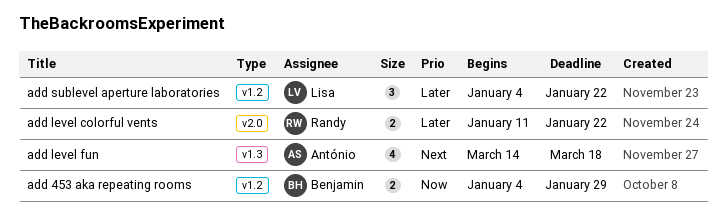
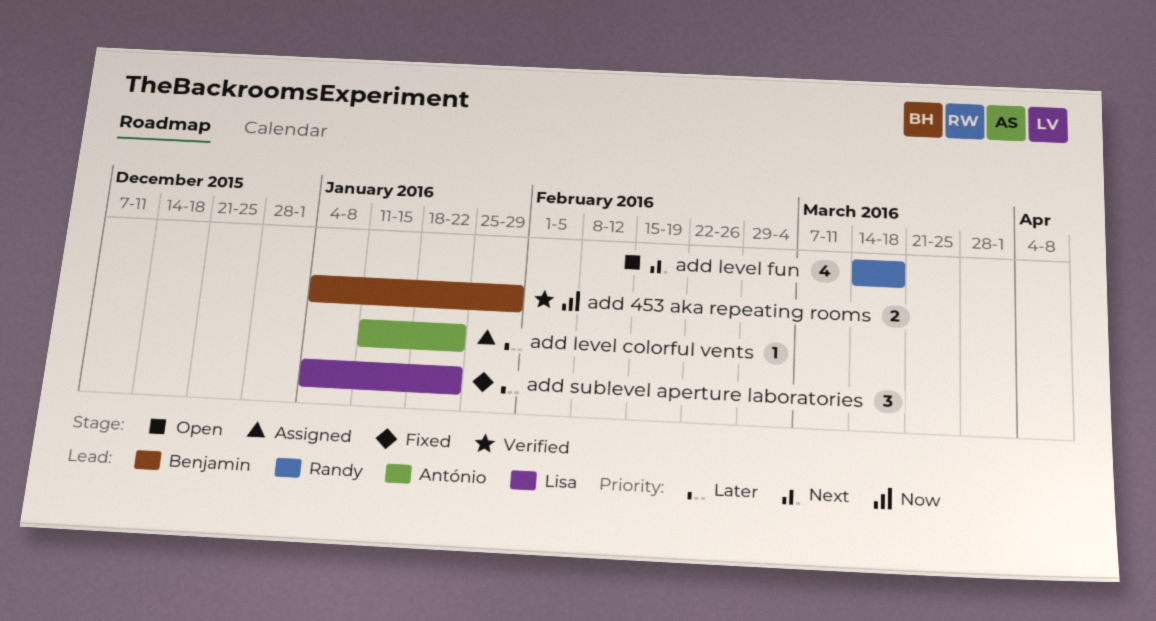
add level colorful vents, owner: Randy -> António
add level colorful vents, estimate: 2 -> 1
add level fun, owner: António -> Randy

